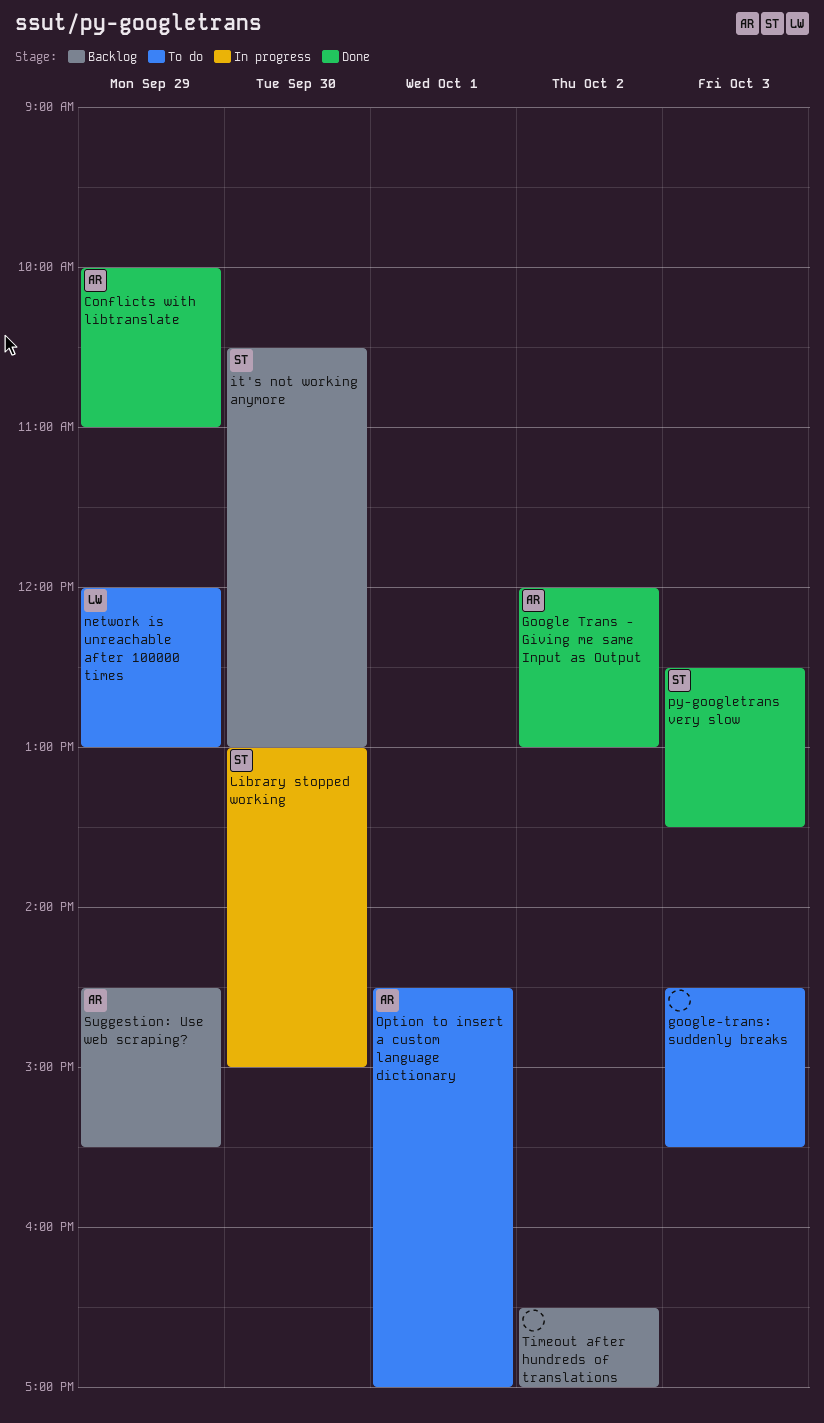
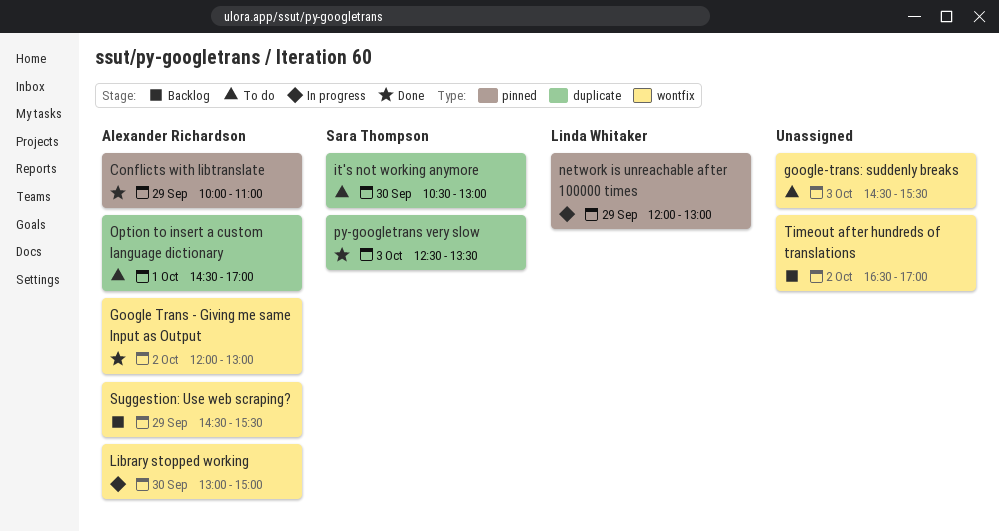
it's not working anymore, status: Backlog -> To do
Library stopped working, owner: Sara Thompson -> Alexander Richardson
network is unreachable after 100000 times, status: To do -> In progress

